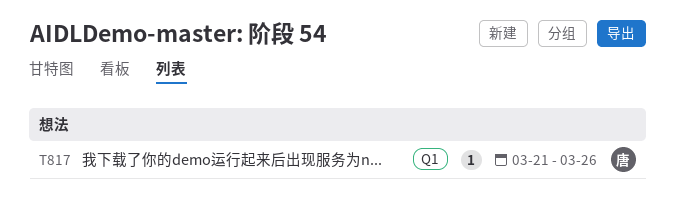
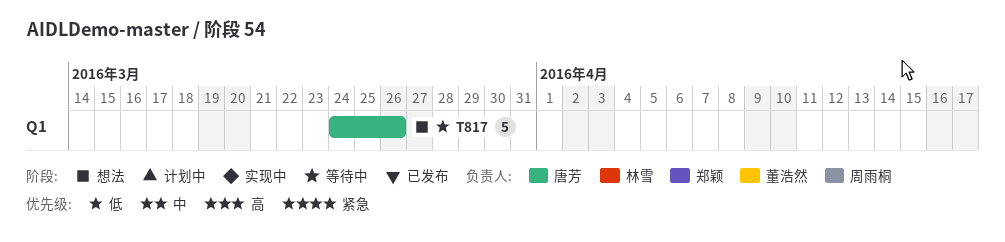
T817, estimate: 1 -> 5
T817, start: Mar 21 -> Mar 24

